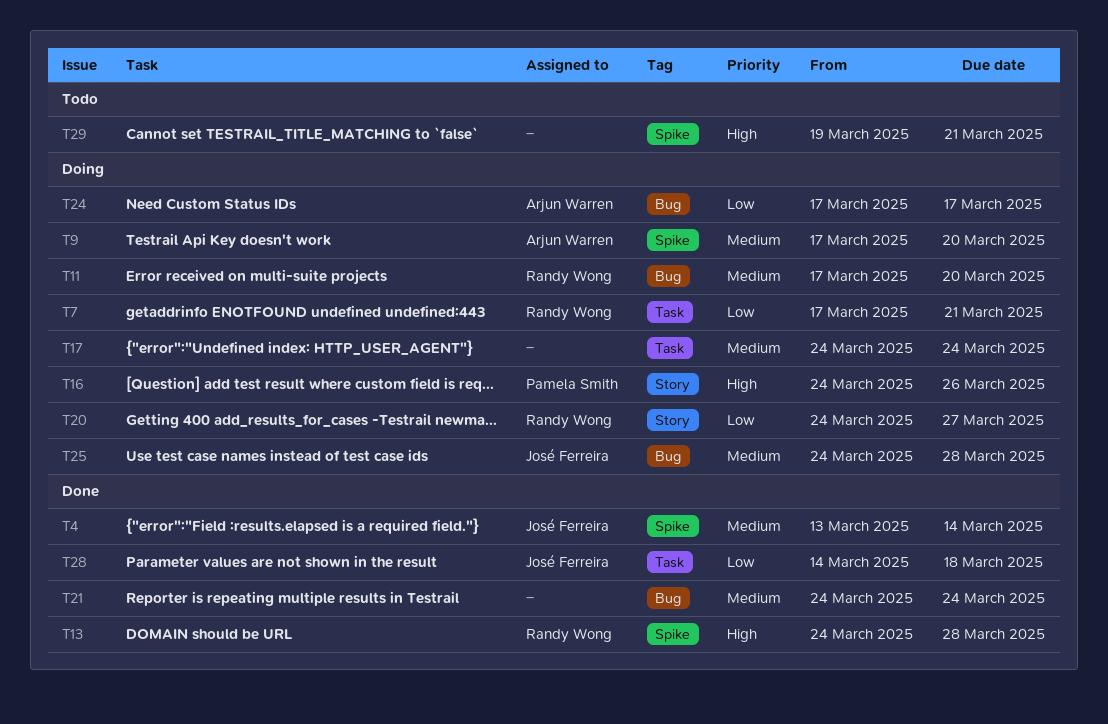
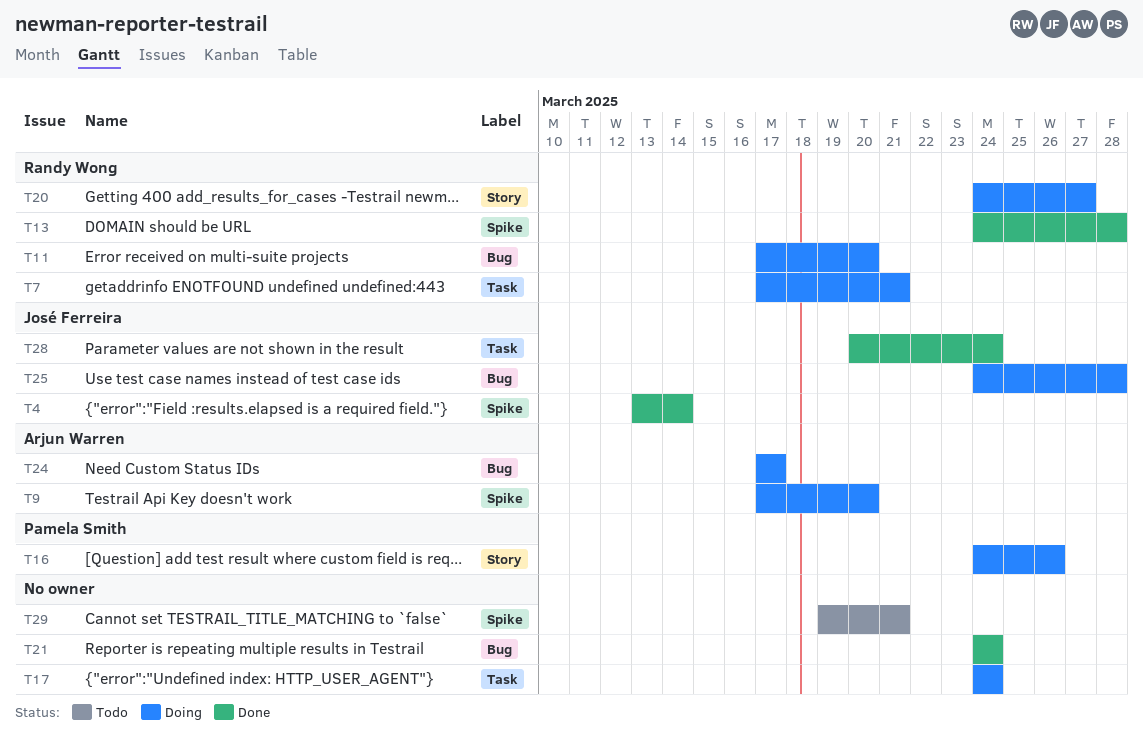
T28, start: Mar 14 -> Mar 20
T28, due: Mar 18 -> Mar 24

